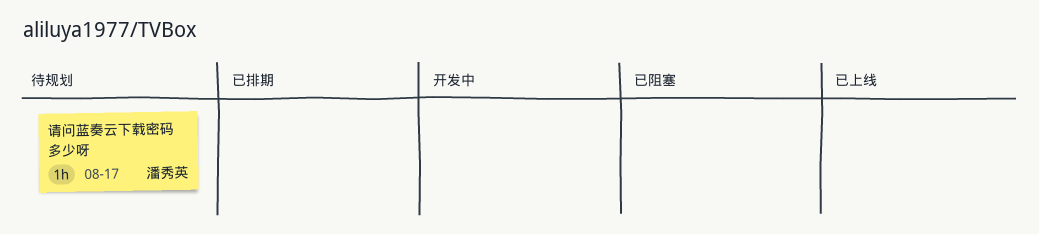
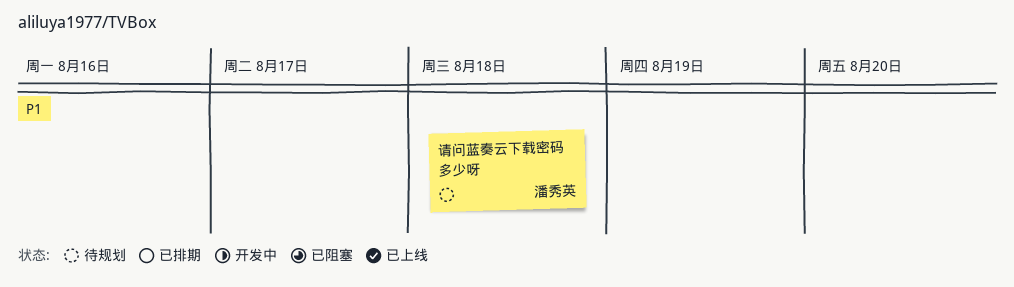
请问蓝奏云下载密码多少呀, due: Aug 17 -> Aug 18

